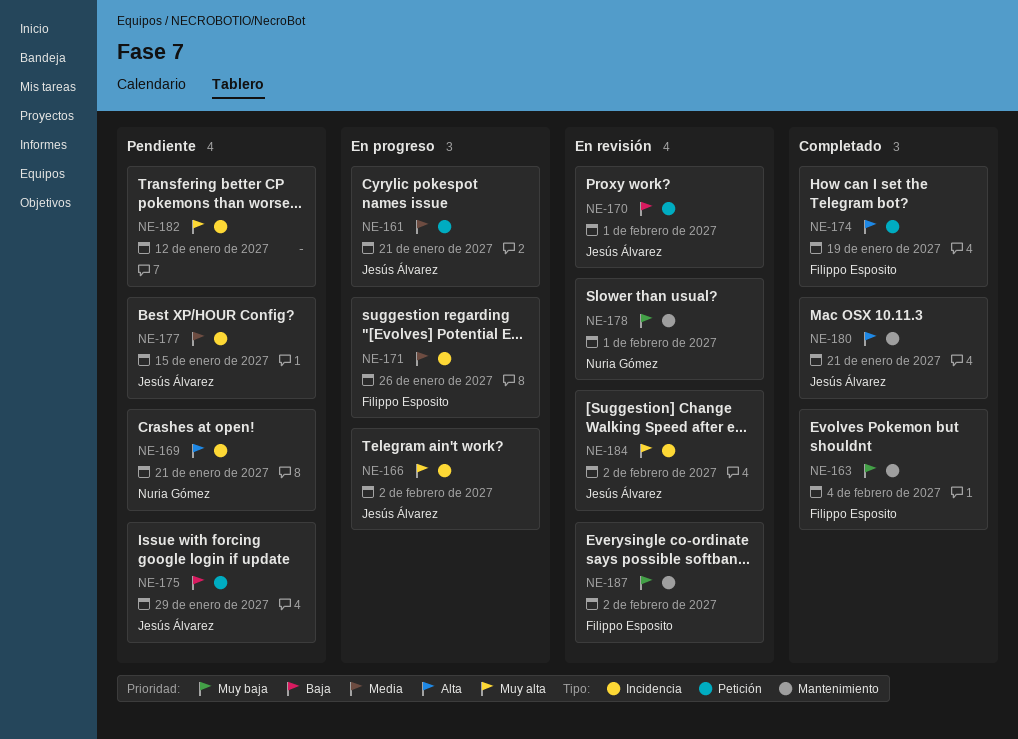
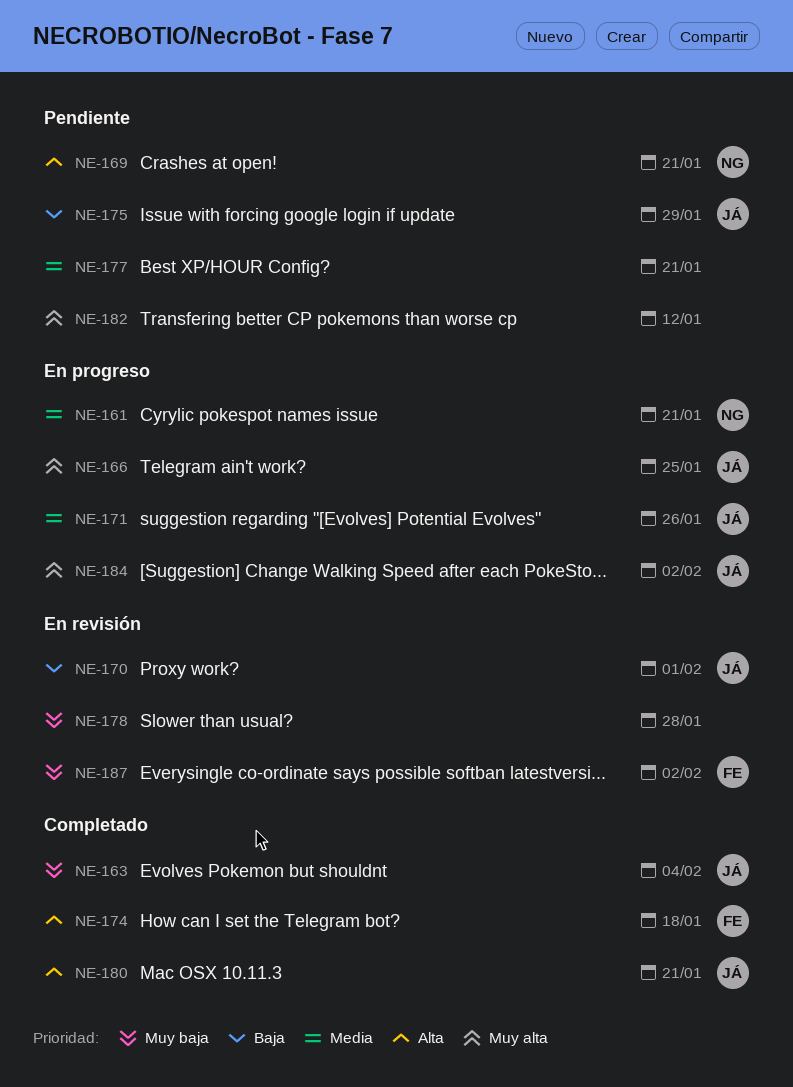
NE-161, owner: Jesús Álvarez -> Nuria Gómez
NE-163, owner: Filippo Esposito -> Jesús Álvarez
NE-166, due: Feb 2 -> Jan 25
NE-171, owner: Filippo Esposito -> Jesús Álvarez
NE-174, due: Jan 19 -> Jan 18
NE-177, owner: Jesús Álvarez -> none
NE-177, due: Jan 15 -> Jan 21
NE-178, owner: Nuria Gómez -> none
NE-178, due: Feb 1 -> Jan 28
NE-184, status: En revisión -> En progreso

